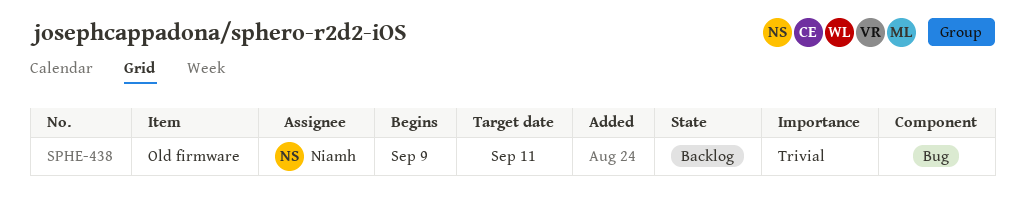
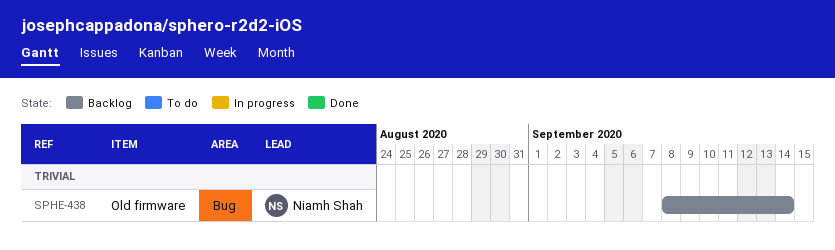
SPHE-438, start: Sep 9 -> Sep 8
SPHE-438, due: Sep 11 -> Sep 14

